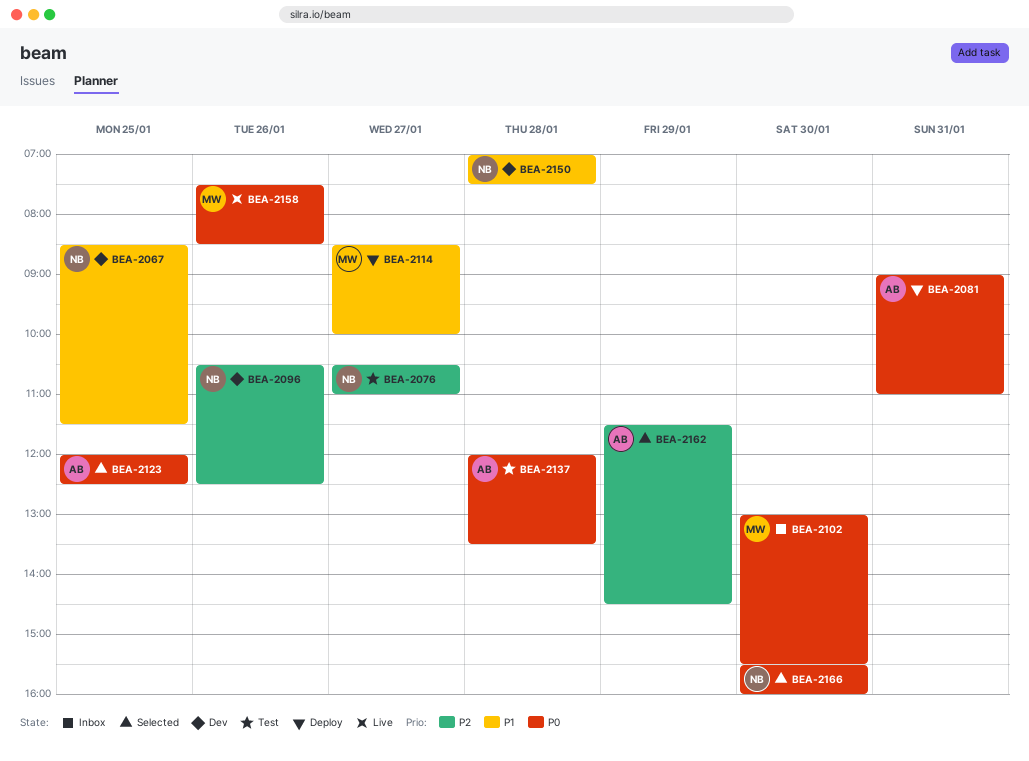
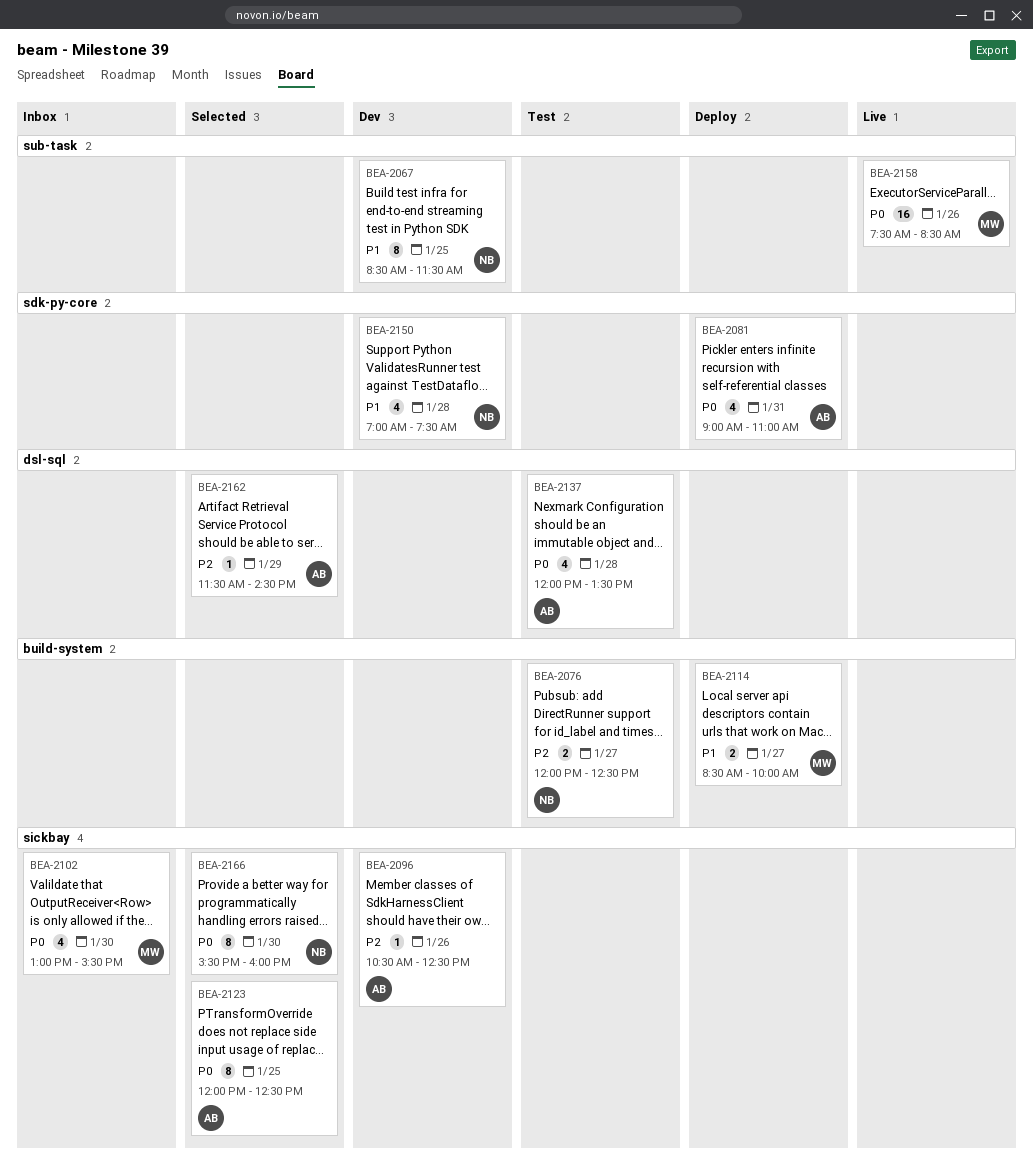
BEA-2076, begins: 10:30 -> 12:00
BEA-2076, ends: 11:00 -> 12:30
BEA-2096, owner: NB -> AB

